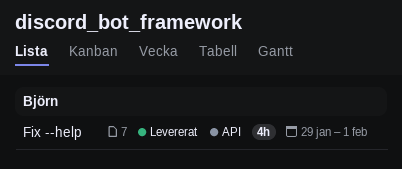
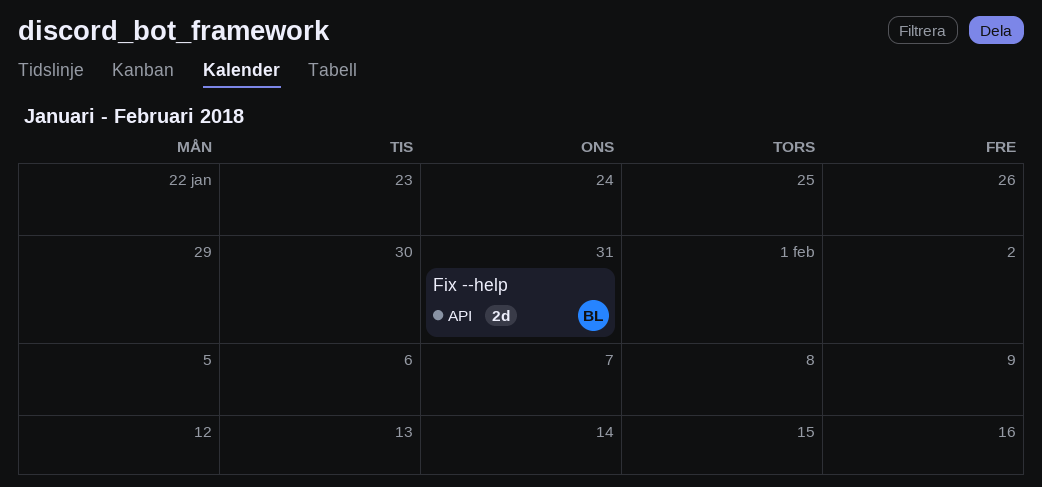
Fix --help, estimate: 4h -> 2d
Fix --help, due: Feb 1 -> Jan 31

